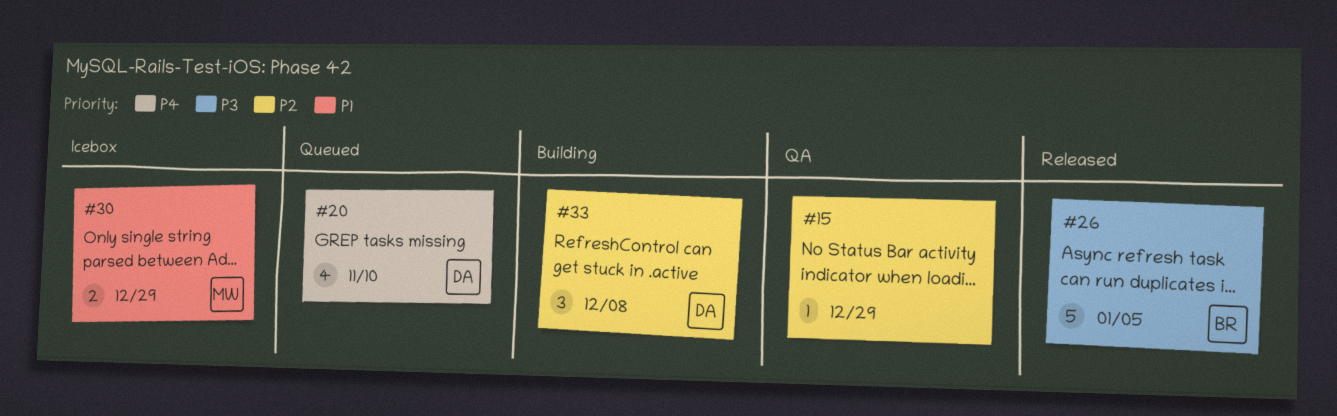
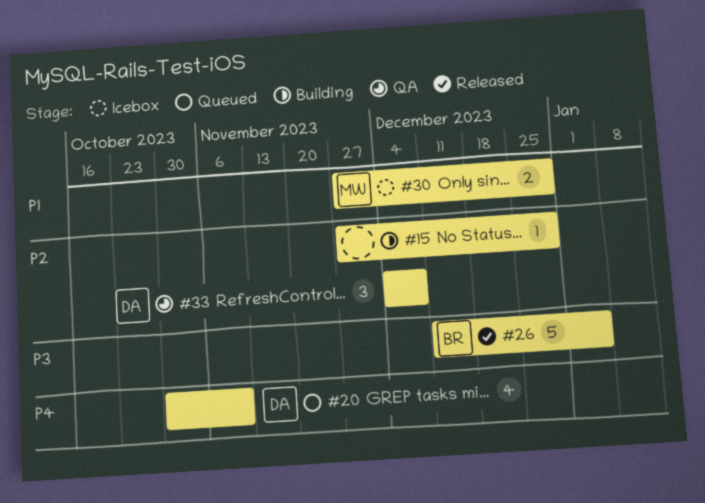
#15, status: QA -> Building
#33, status: Building -> QA

